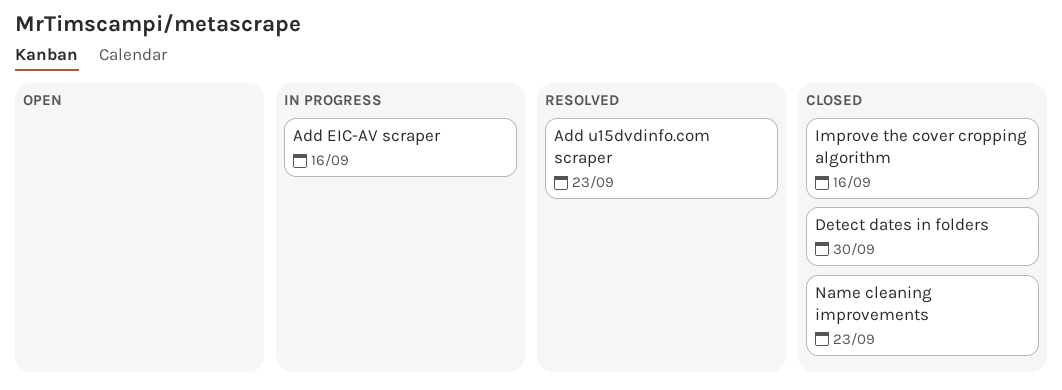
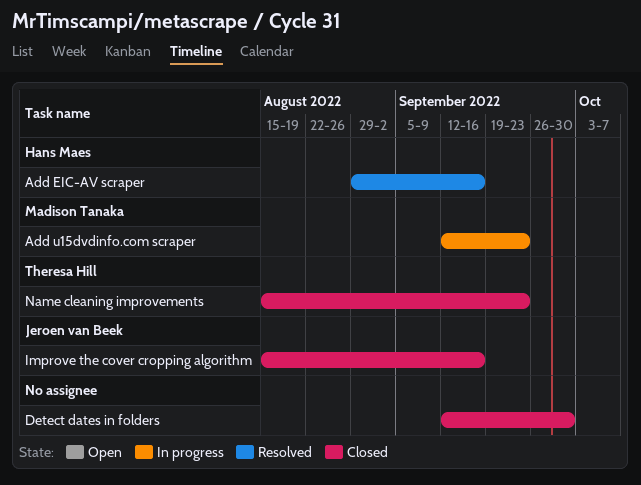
Add EIC-AV scraper, status: In progress -> Resolved
Add u15dvdinfo.com scraper, status: Resolved -> In progress

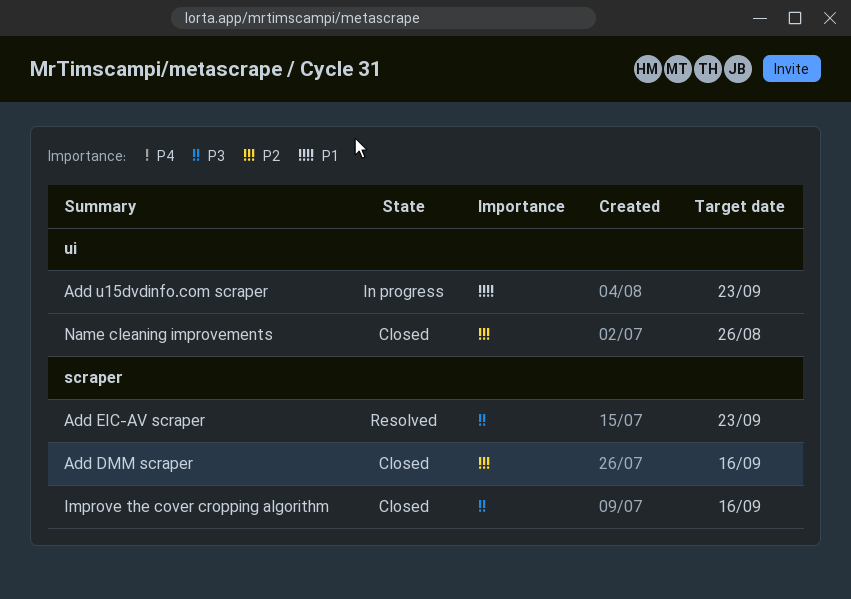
Add DMM scraper: none -> present
Add EIC-AV scraper, due: Sep 16 -> Sep 23
Detect dates in folders: present -> none
Name cleaning improvements, due: Sep 23 -> Aug 26

